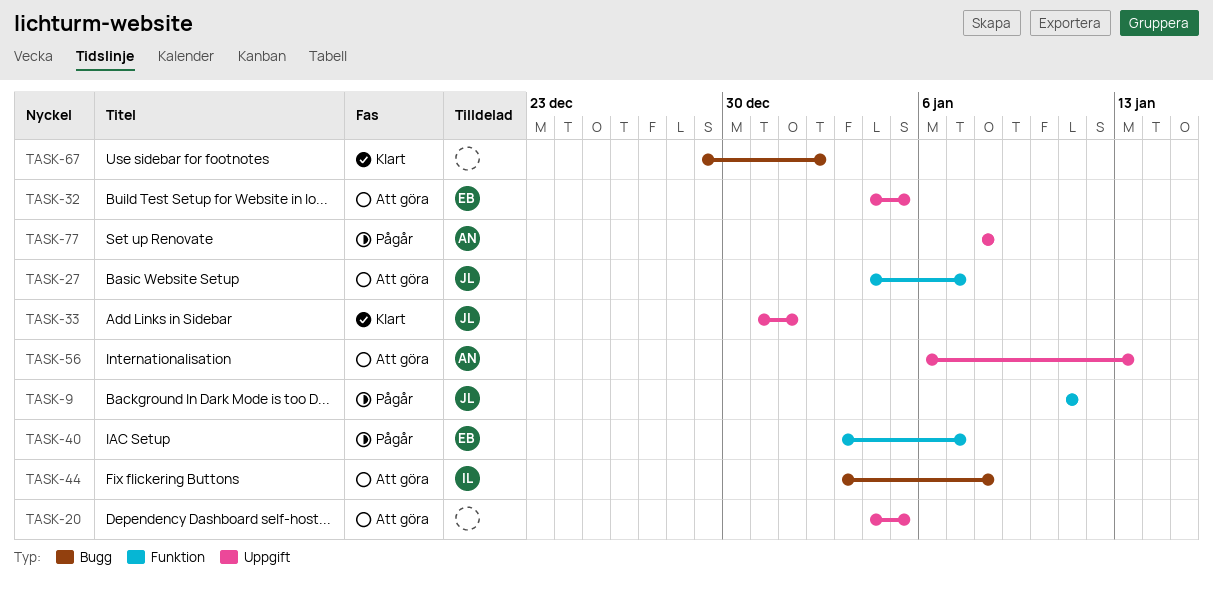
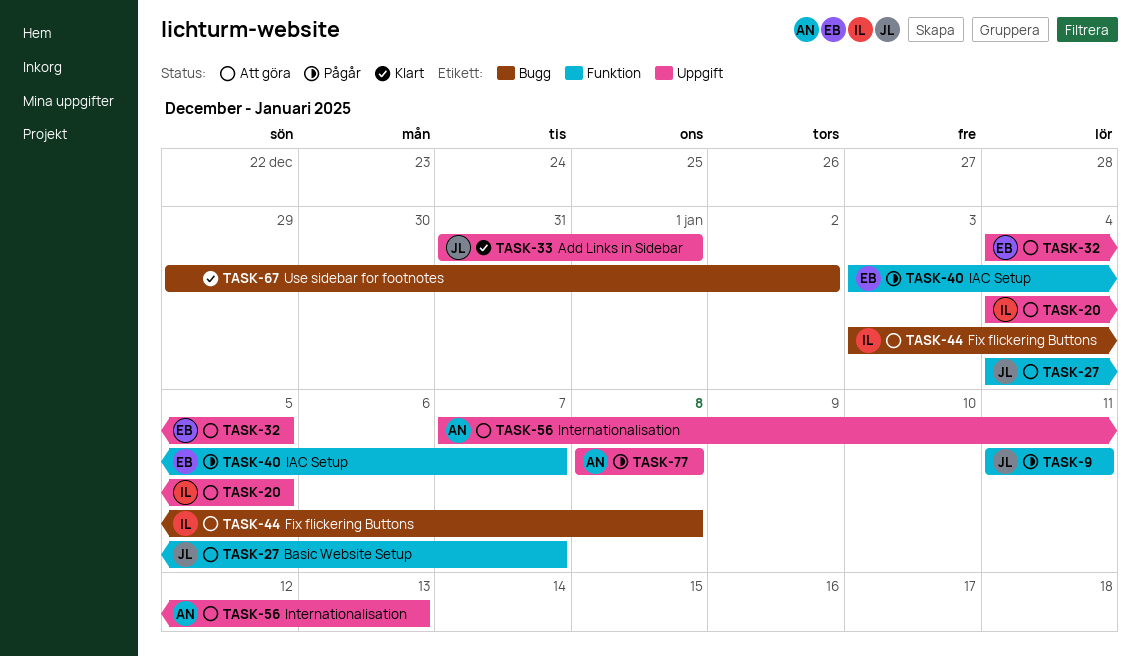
TASK-20, owner: none -> IL
TASK-56, start: Jan 6 -> Jan 7

